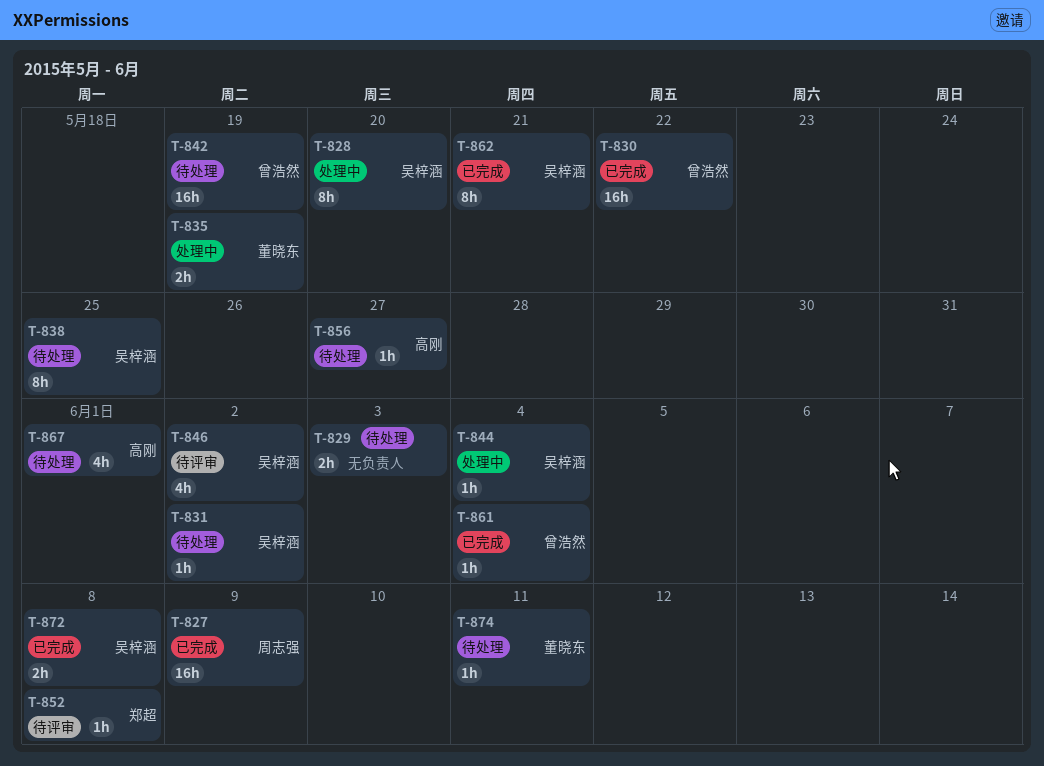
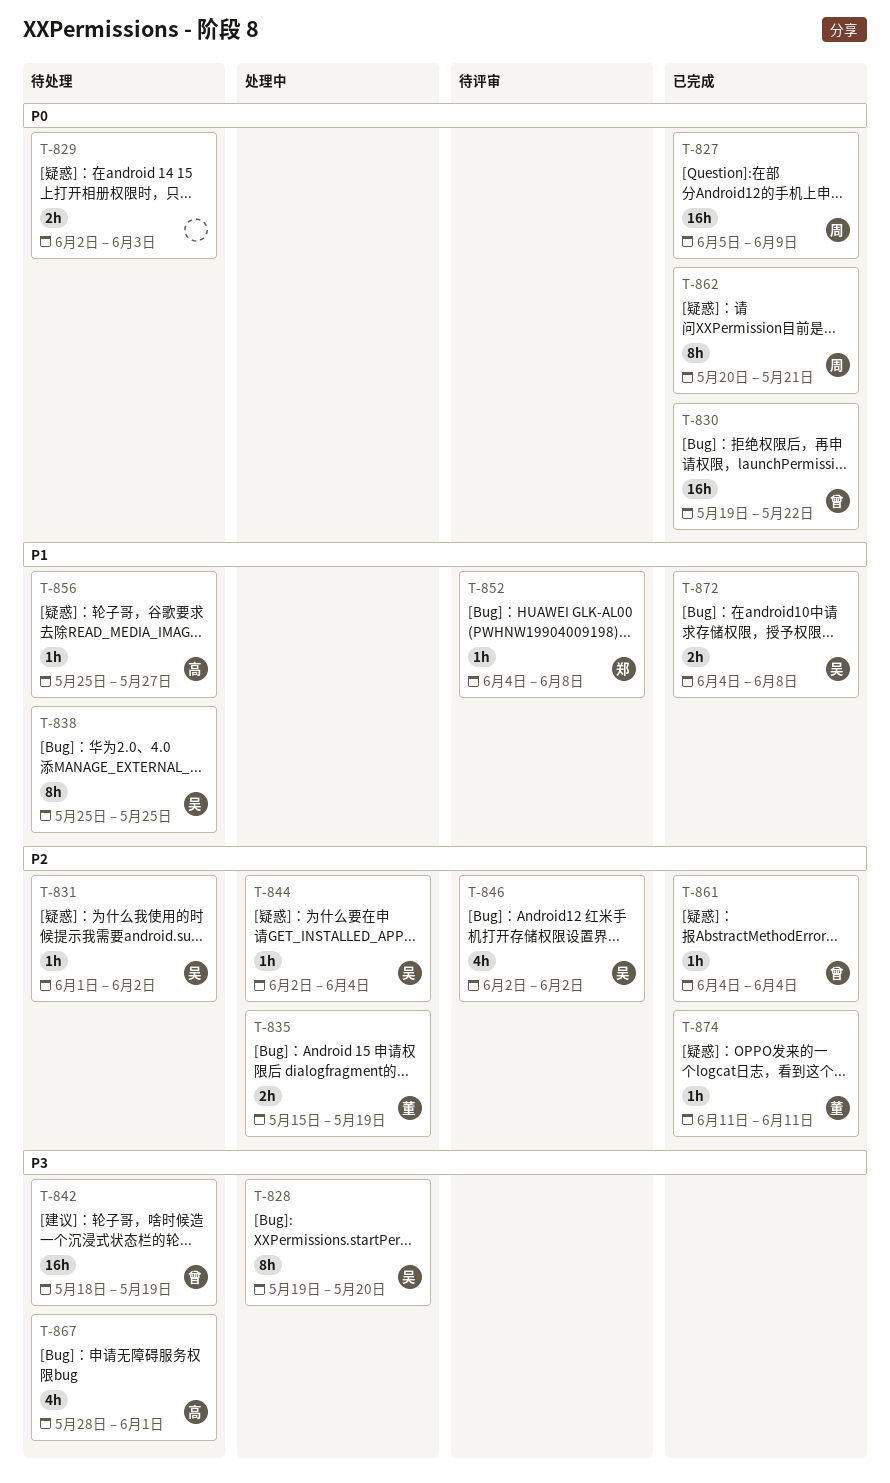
T-862, owner: 吴梓涵 -> 周志强
T-874, status: 待处理 -> 已完成

